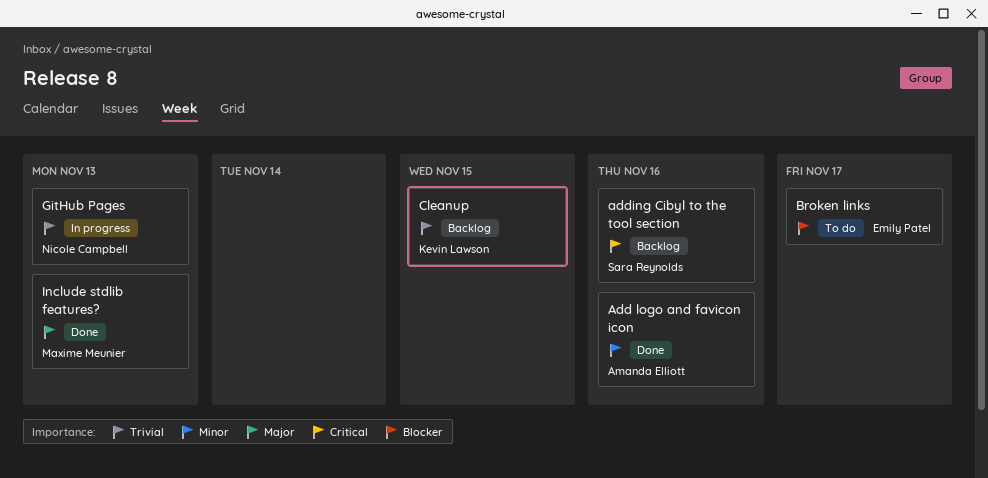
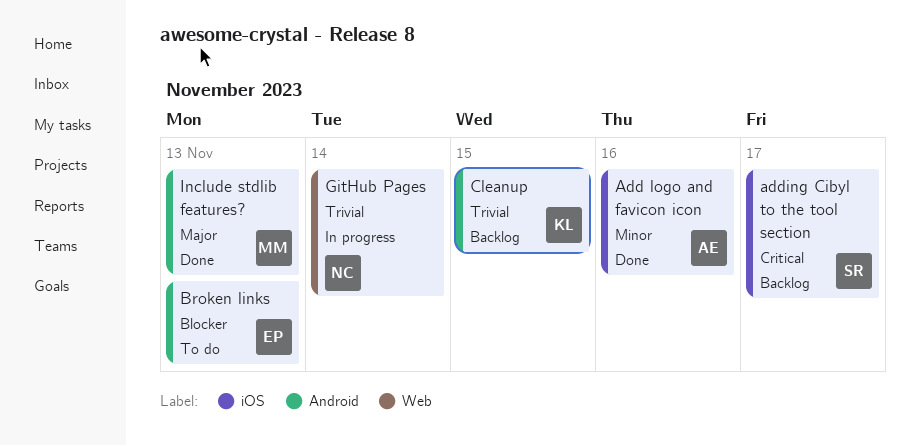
adding Cibyl to the tool section, due: Nov 16 -> Nov 17
Broken links, due: Nov 17 -> Nov 13
GitHub Pages, due: Nov 13 -> Nov 14

